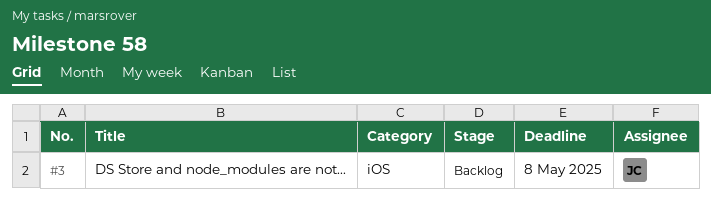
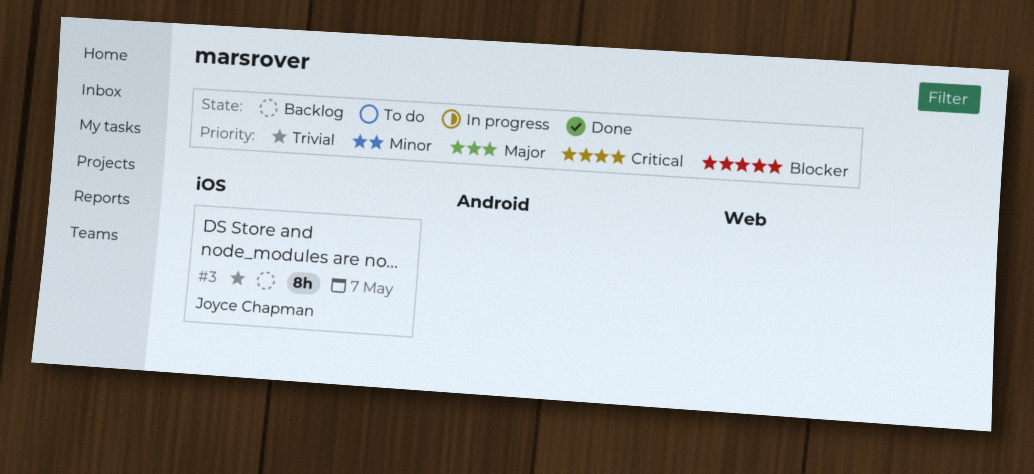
#3, due: May 8 -> May 7

